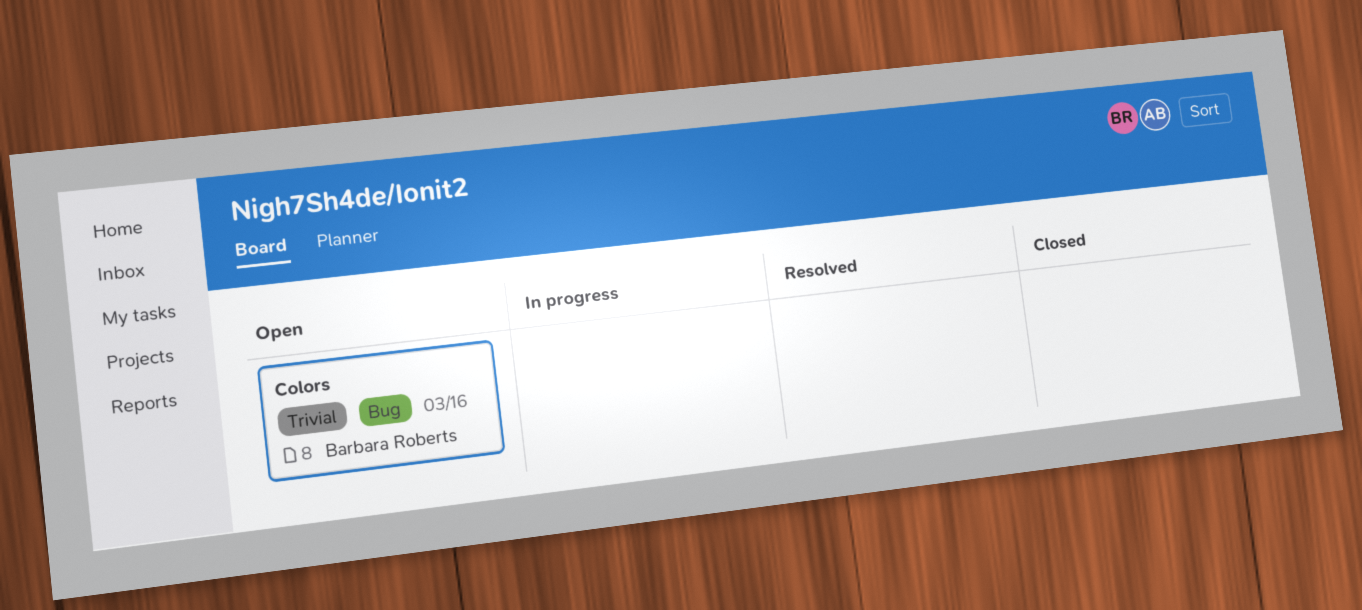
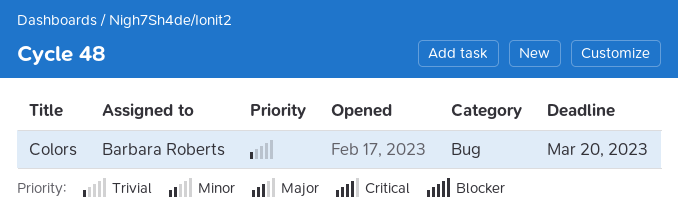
Colors, due: Mar 16 -> Mar 20

